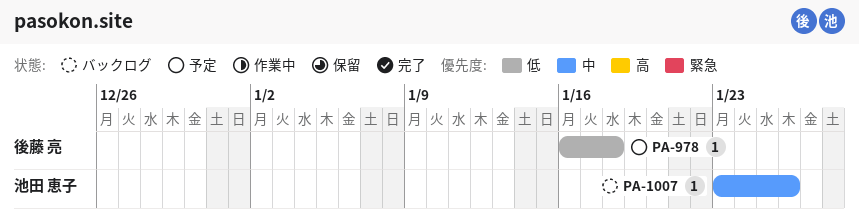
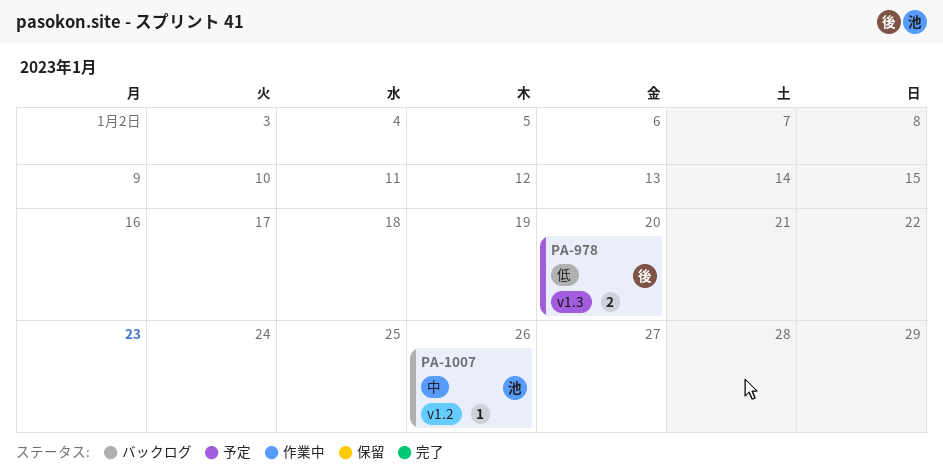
PA-978, estimate: 1 -> 2
PA-978, due: Jan 18 -> Jan 20

